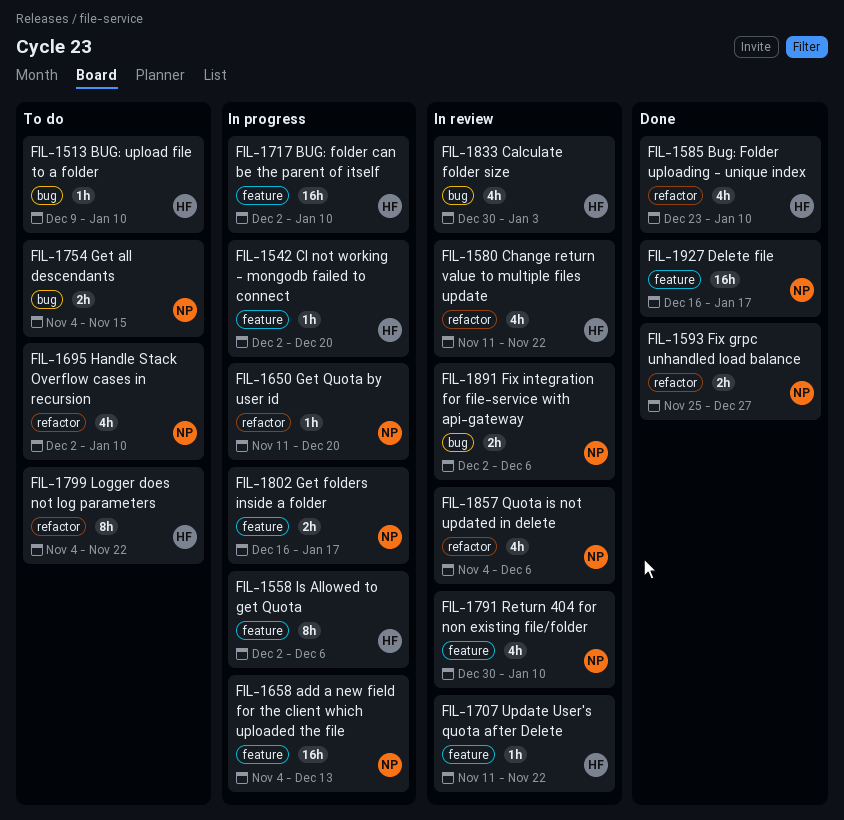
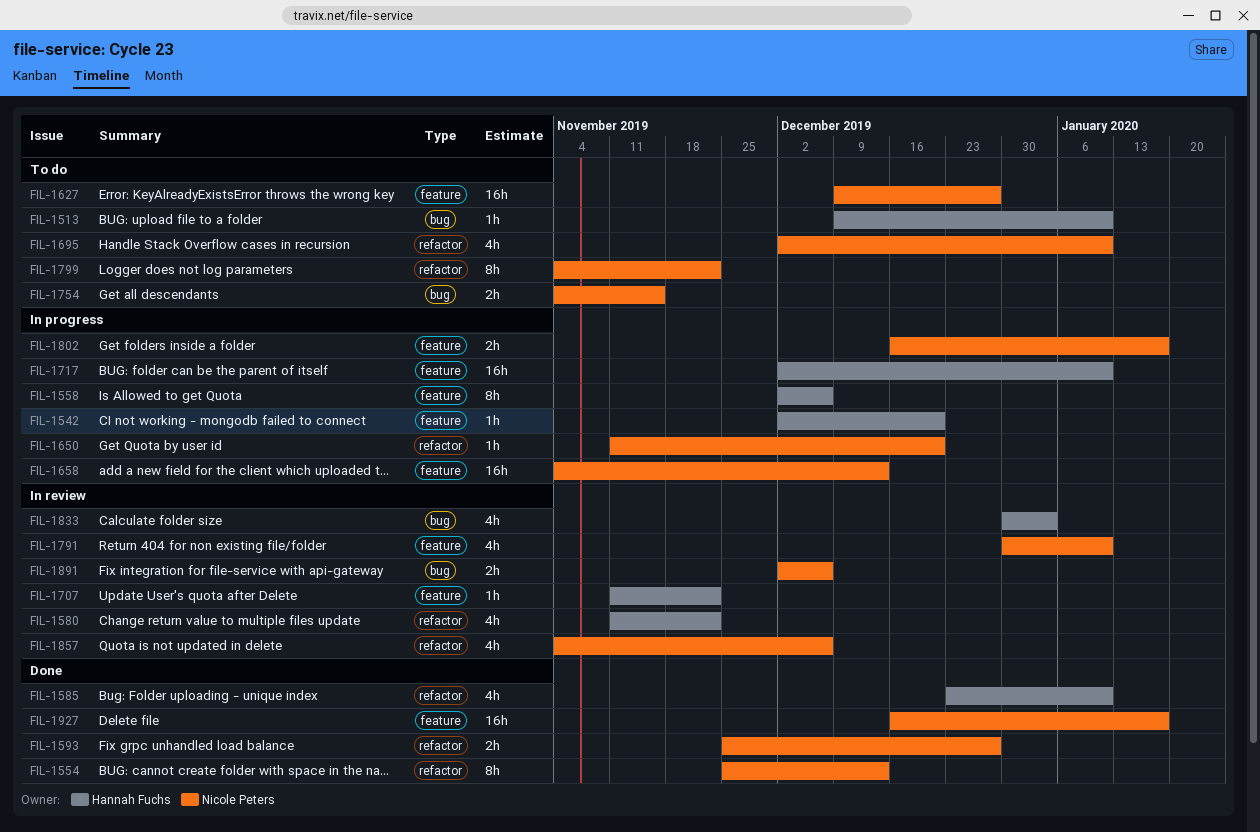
FIL-1554: none -> present
FIL-1627: none -> present
FIL-1799, owner: Hannah Fuchs -> Nicole Peters

